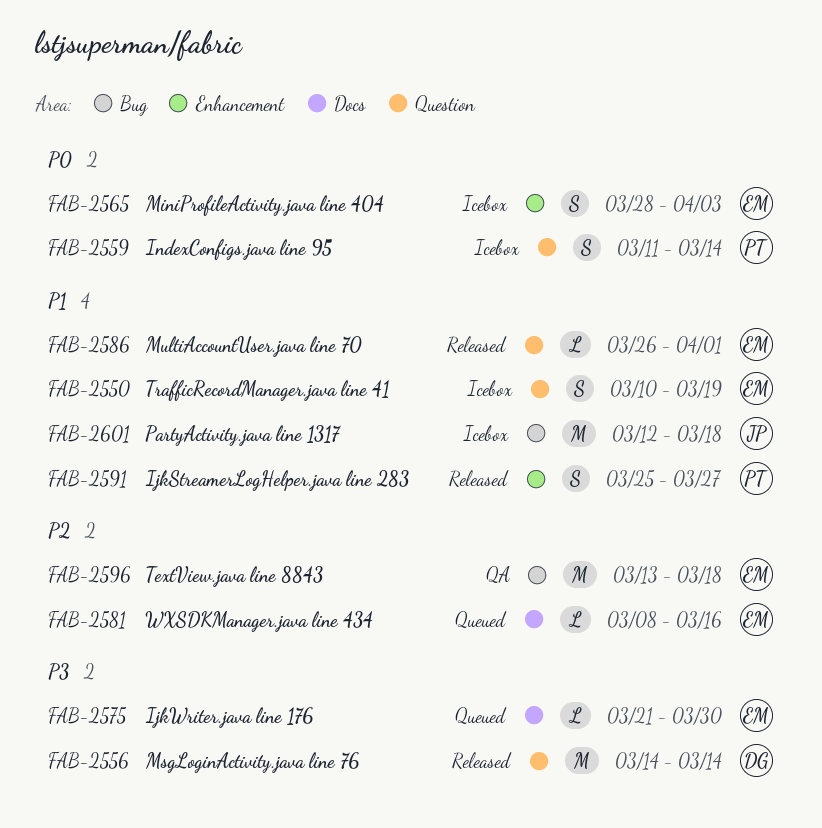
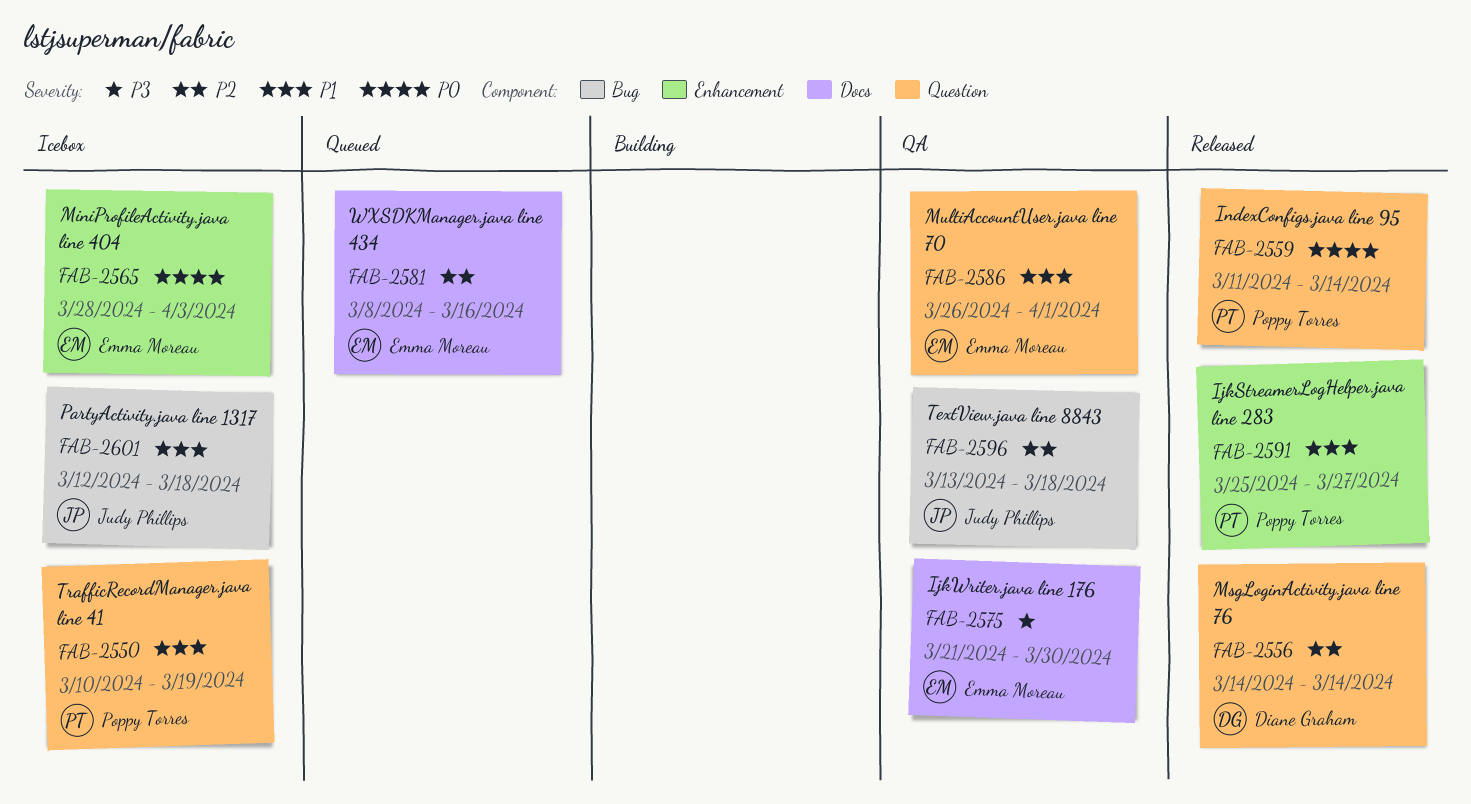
FAB-2550, owner: Emma Moreau -> Poppy Torres
FAB-2556, priority: P3 -> P2
FAB-2559, status: Icebox -> Released
FAB-2575, status: Queued -> QA
FAB-2586, status: Released -> QA
FAB-2596, owner: Emma Moreau -> Judy Phillips

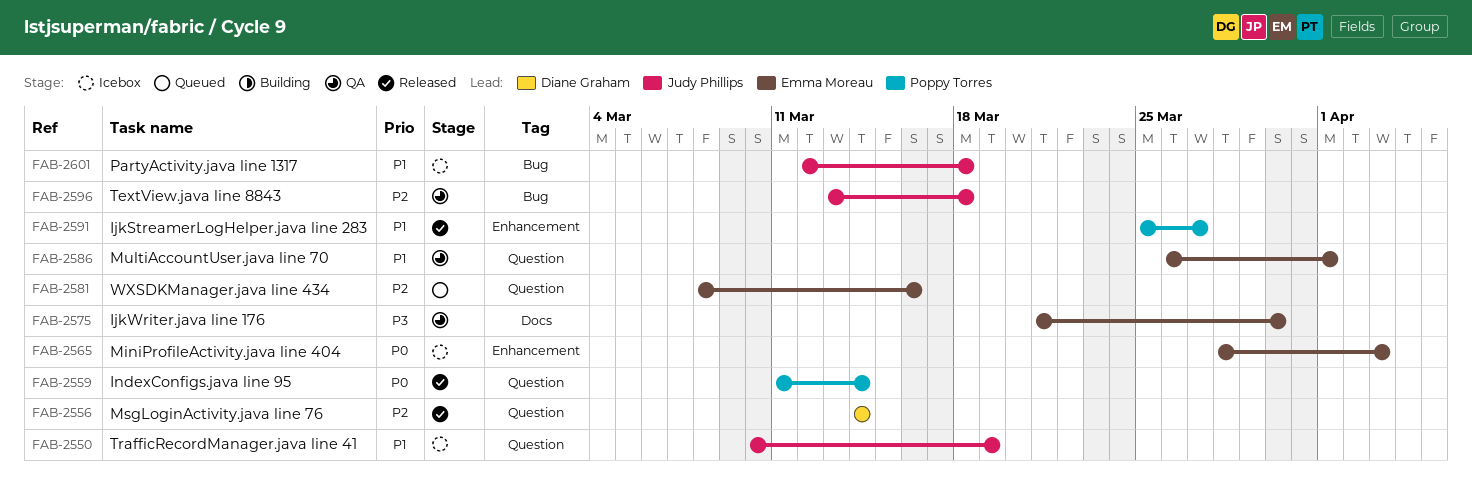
FAB-2550, owner: Poppy Torres -> Judy Phillips
FAB-2581, label: Docs -> Question

